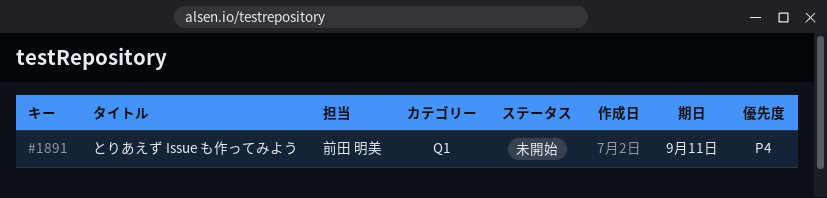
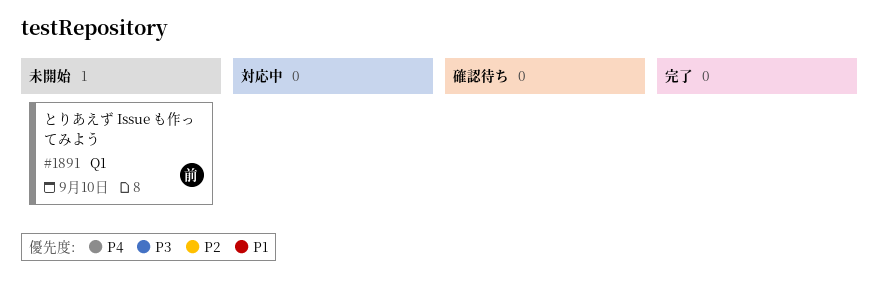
#1891, due: Sep 11 -> Sep 10

